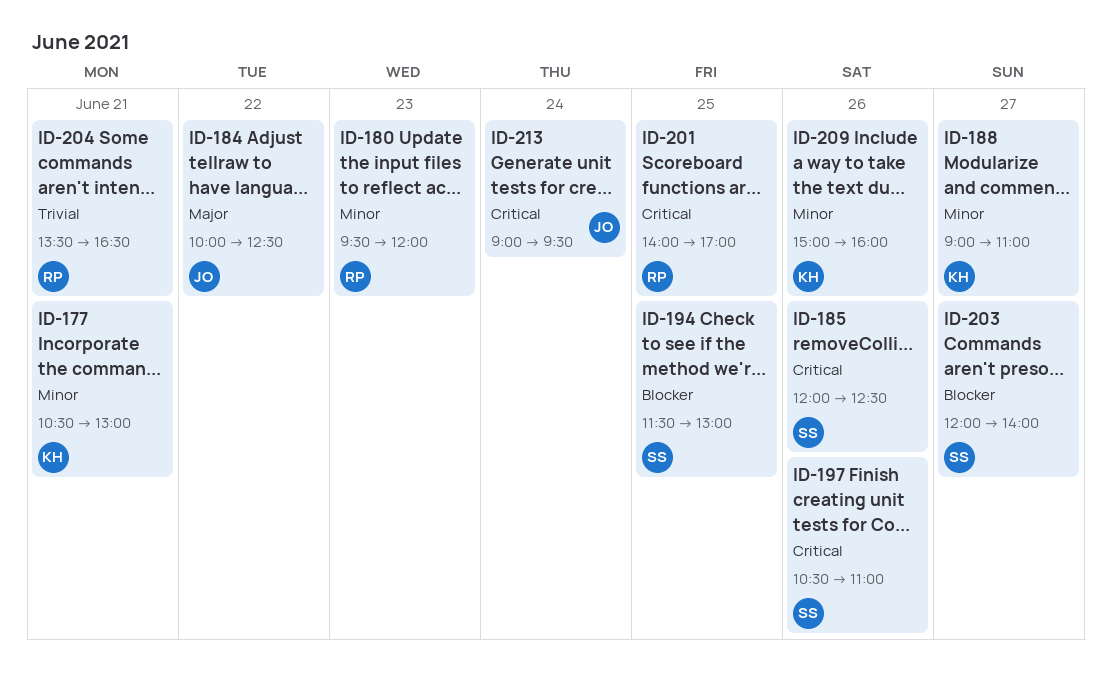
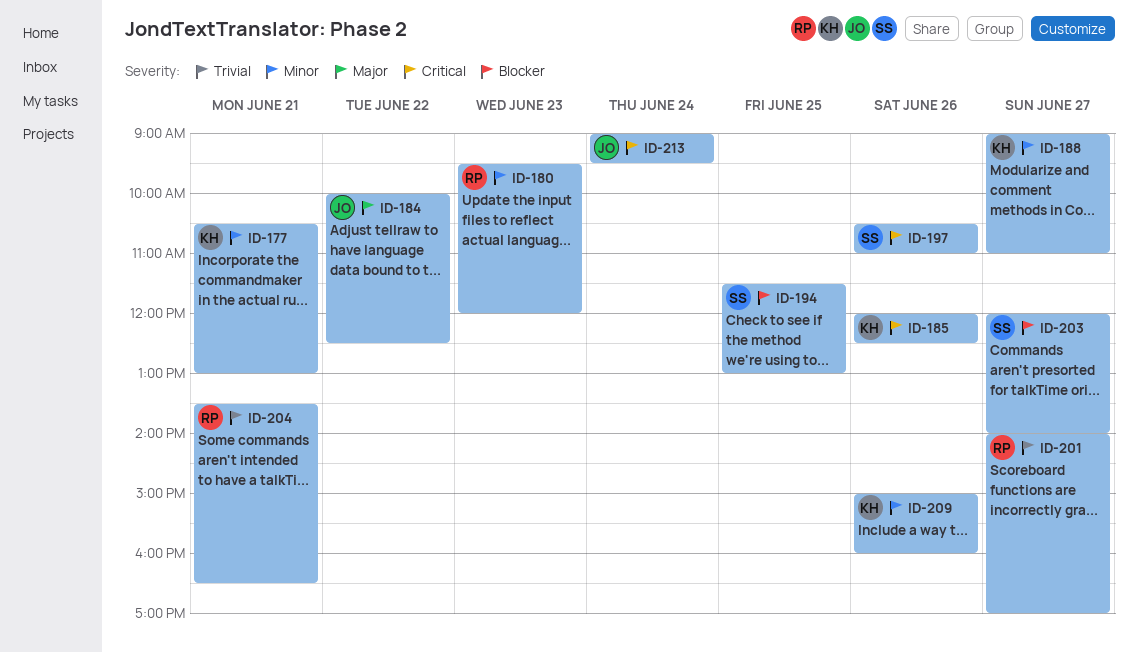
ID-185, owner: SS -> KH
ID-201, priority: Critical -> Trivial
ID-201, day: Jun 25 -> Jun 27

